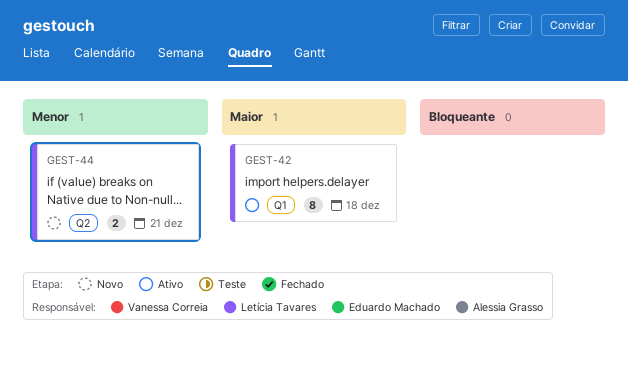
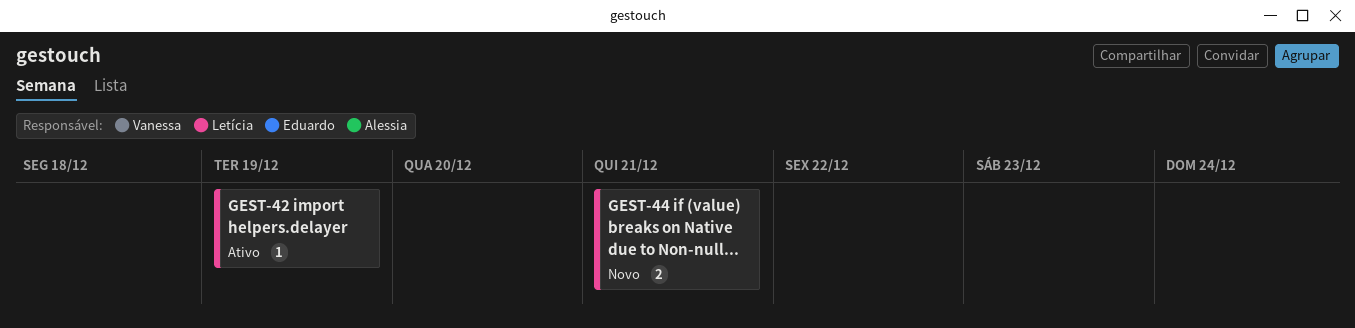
GEST-42, estimate: 8 -> 1
GEST-42, due: Dec 18 -> Dec 19

